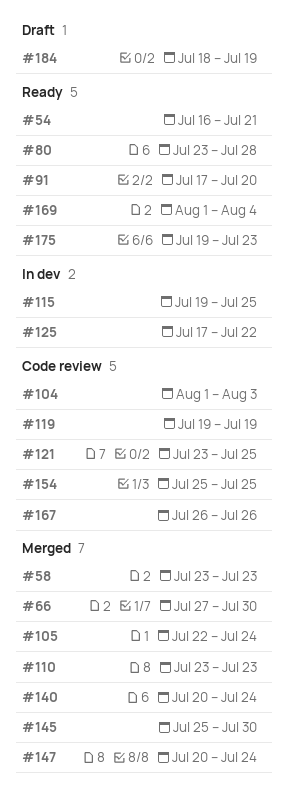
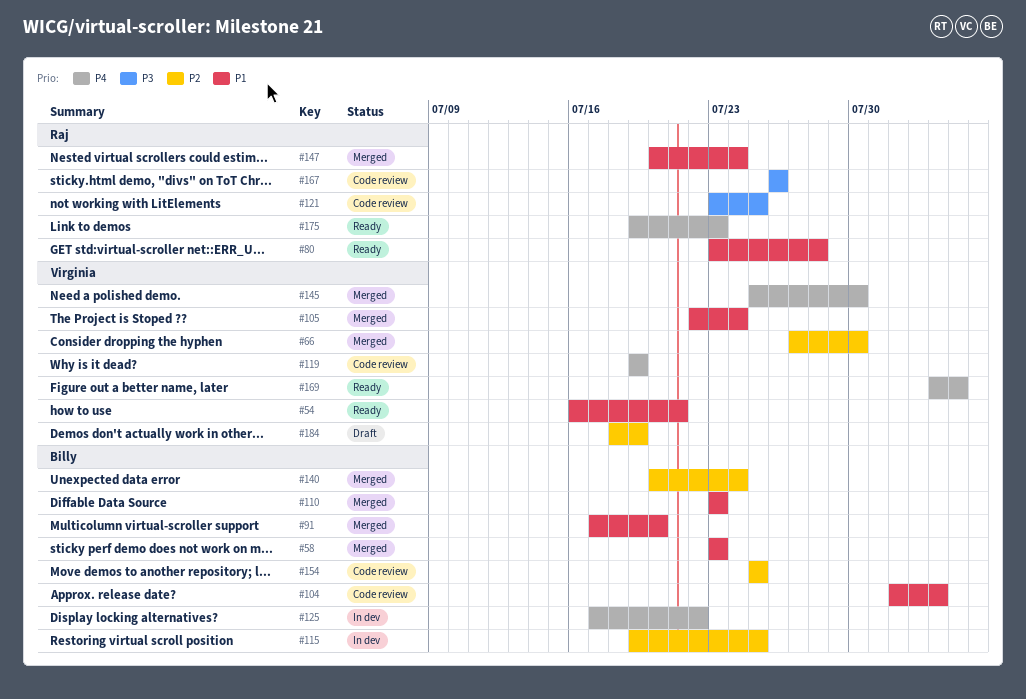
#91, status: Ready -> Merged
#169, start: Aug 1 -> Aug 3

